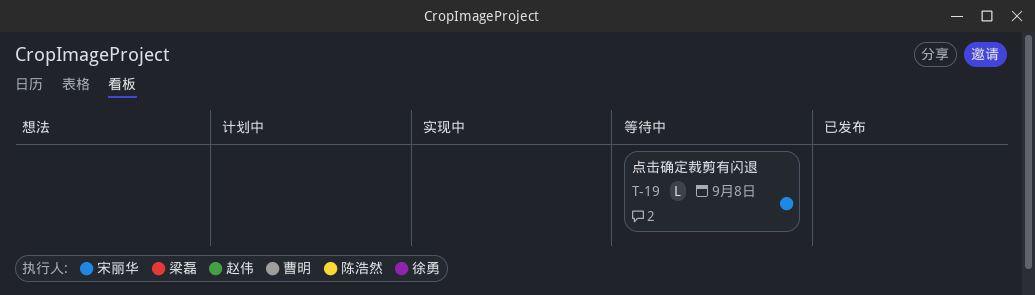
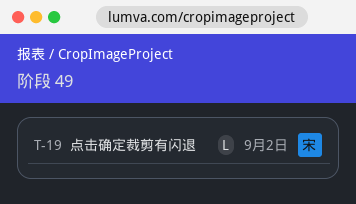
T-19, due: Sep 8 -> Sep 2

